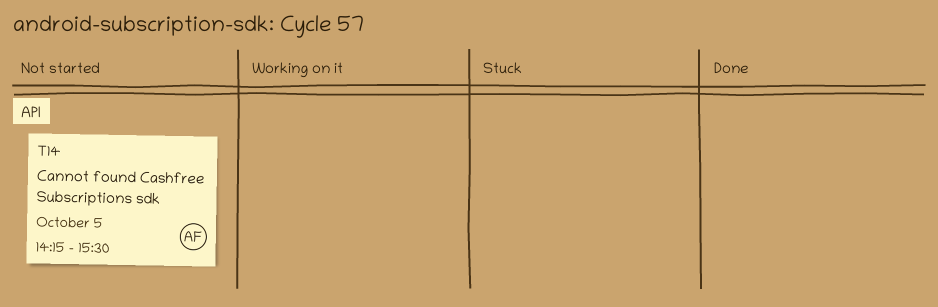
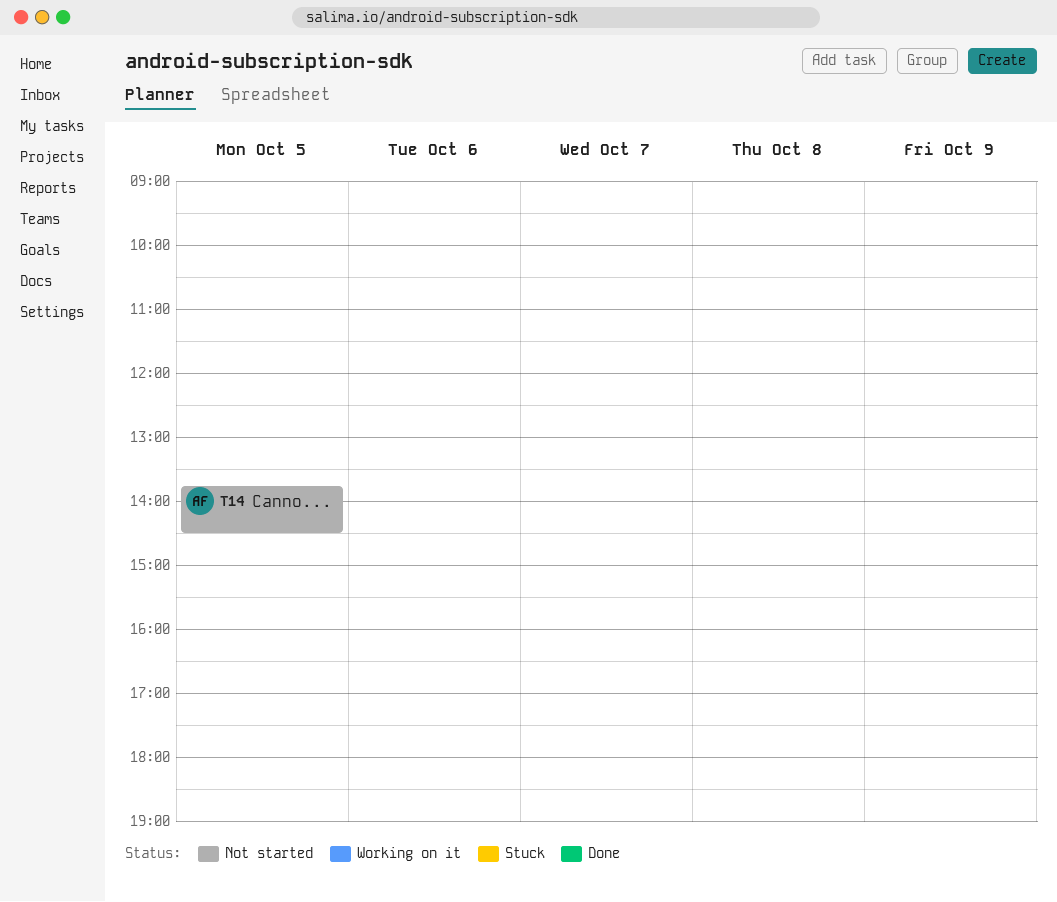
T14, begins: 14:15 -> 13:45
T14, ends: 15:30 -> 14:30

